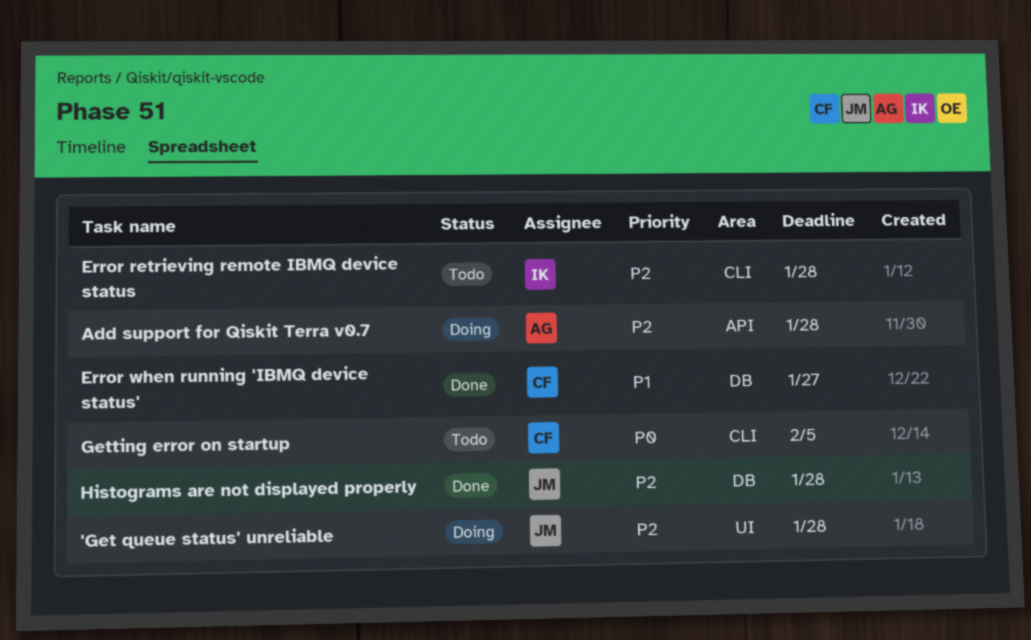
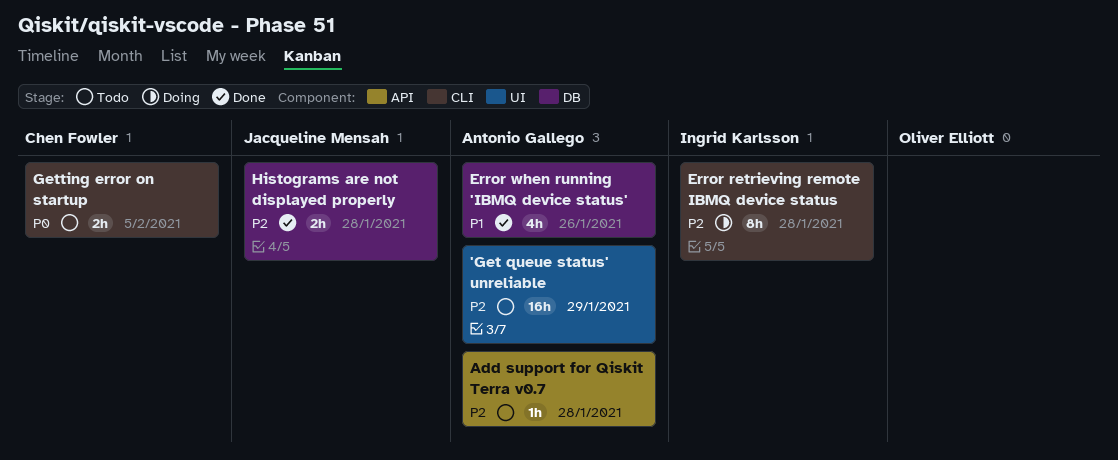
'Get queue status' unreliable, status: Doing -> Todo
'Get queue status' unreliable, owner: Jacqueline Mensah -> Antonio Gallego
'Get queue status' unreliable, due: Jan 28 -> Jan 29
Add support for Qiskit Terra v0.7, status: Doing -> Todo
Error retrieving remote IBMQ device status, status: Todo -> Doing
Error when running 'IBMQ device status', owner: Chen Fowler -> Antonio Gallego
Error when running 'IBMQ device status', due: Jan 27 -> Jan 26

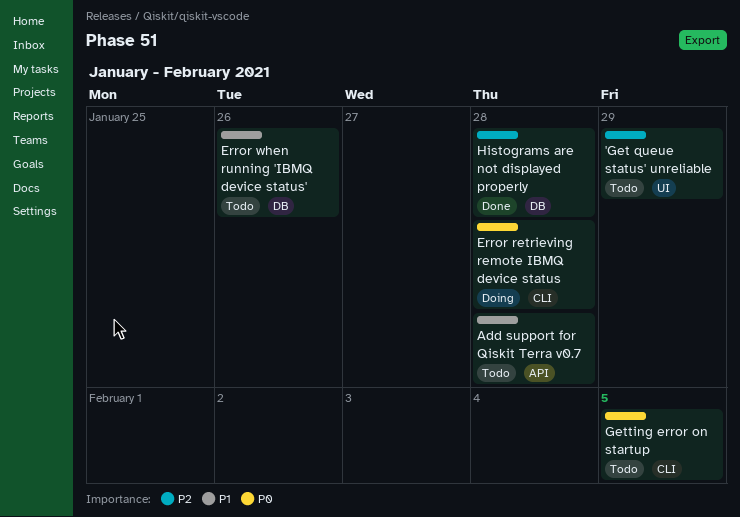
Add support for Qiskit Terra v0.7, priority: P2 -> P1
Error retrieving remote IBMQ device status, priority: P2 -> P0
Error when running 'IBMQ device status', status: Done -> Todo

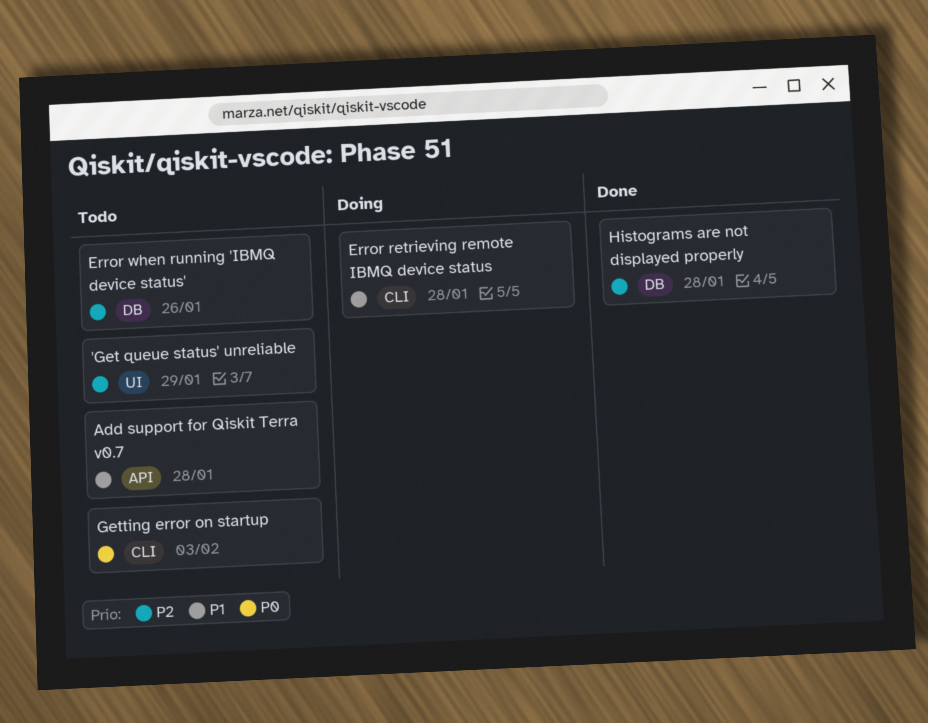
Error retrieving remote IBMQ device status, priority: P0 -> P1
Error when running 'IBMQ device status', priority: P1 -> P2
Getting error on startup, due: Feb 5 -> Feb 3

